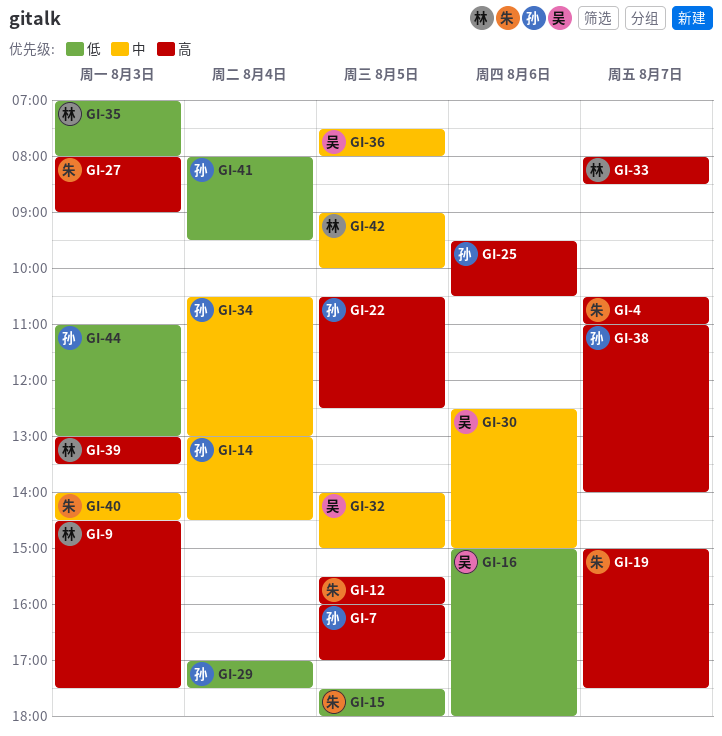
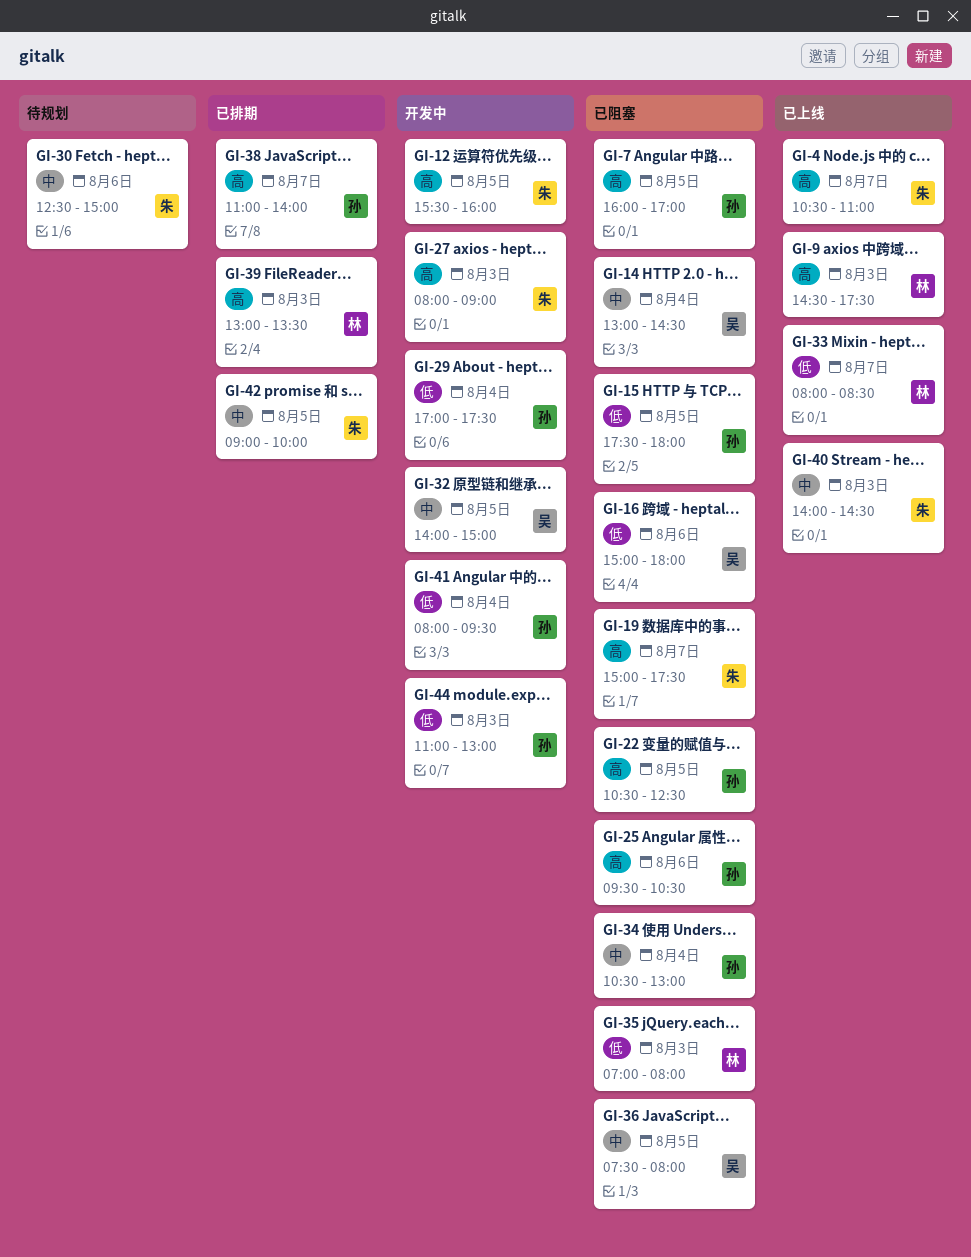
GI-14, owner: 孙 -> 吴
GI-15, owner: 朱 -> 孙
GI-30, owner: 吴 -> 朱
GI-33, priority: 高 -> 低
GI-42, owner: 林 -> 朱

